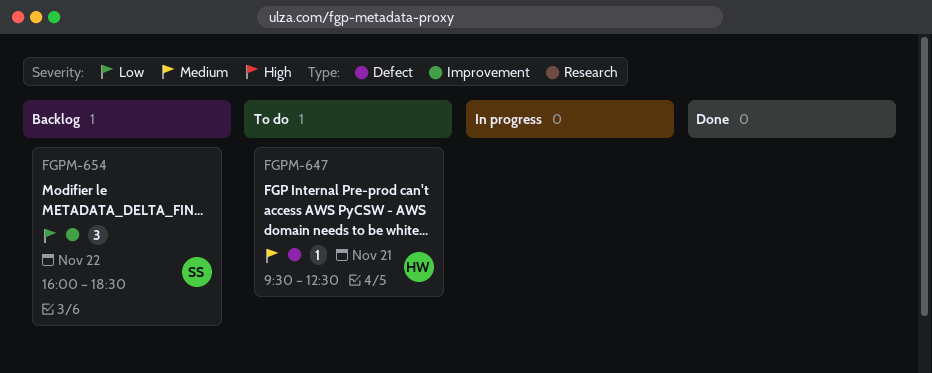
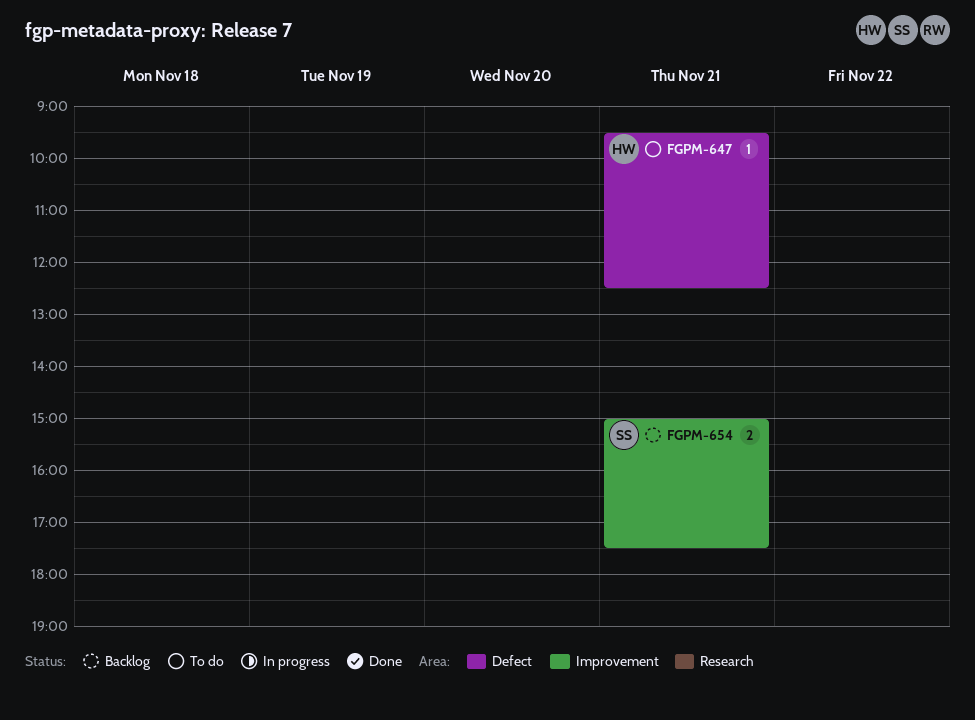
FGPM-654, estimate: 3 -> 2
FGPM-654, day: Nov 22 -> Nov 21
FGPM-654, begins: 16:00 -> 15:00
FGPM-654, ends: 18:30 -> 17:30

